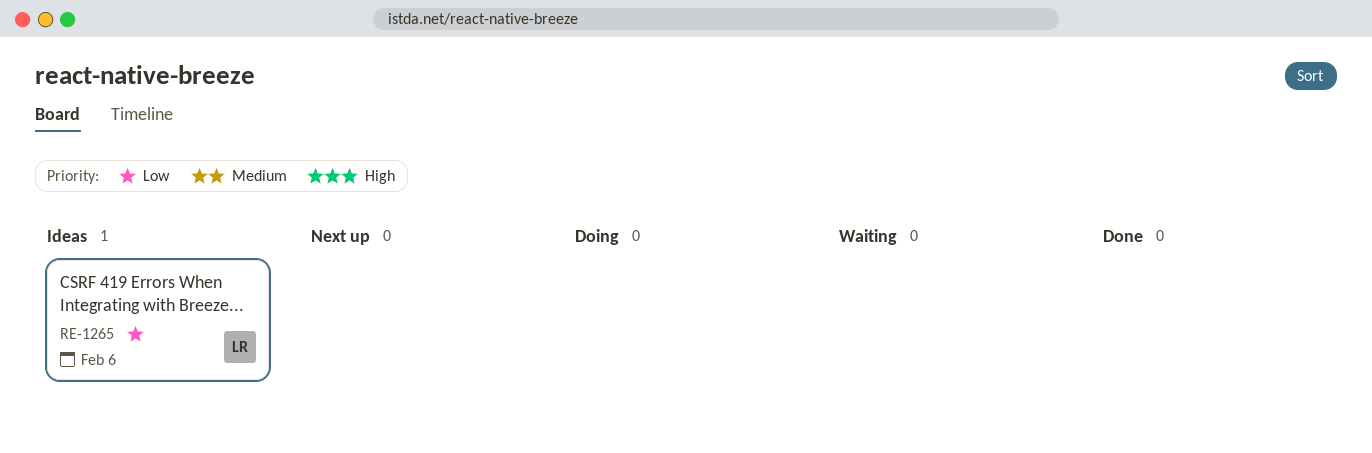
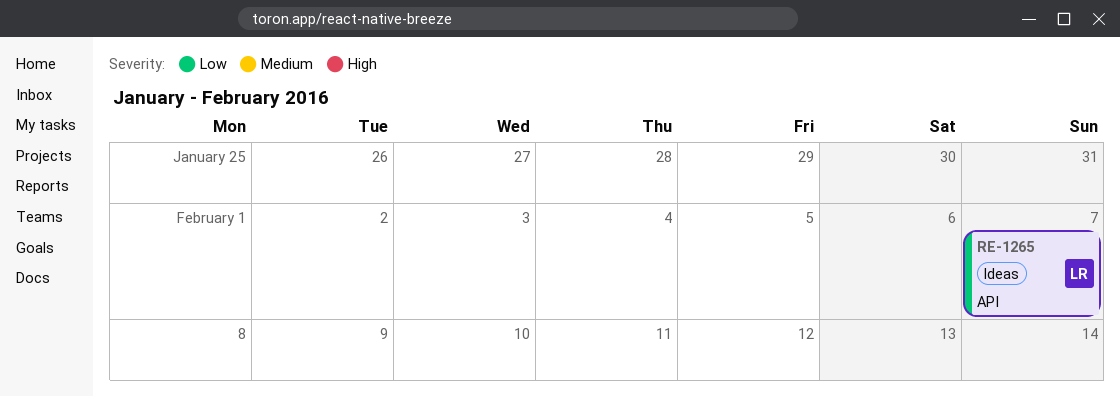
RE-1265, due: Feb 6 -> Feb 7

